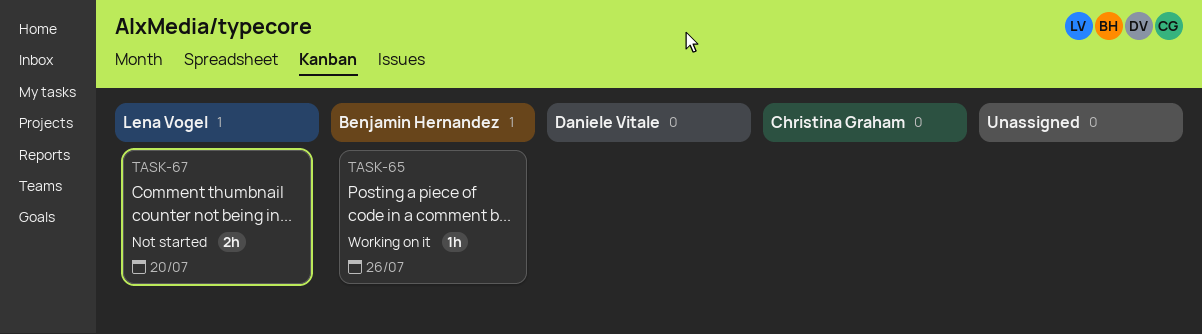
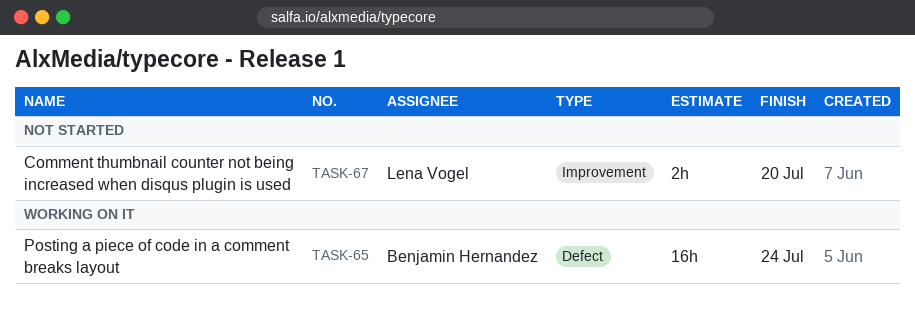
TASK-65, estimate: 1h -> 16h
TASK-65, due: Jul 26 -> Jul 24

